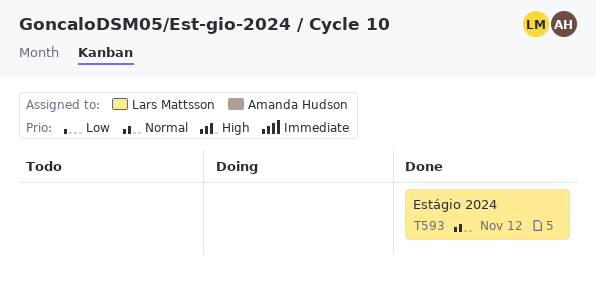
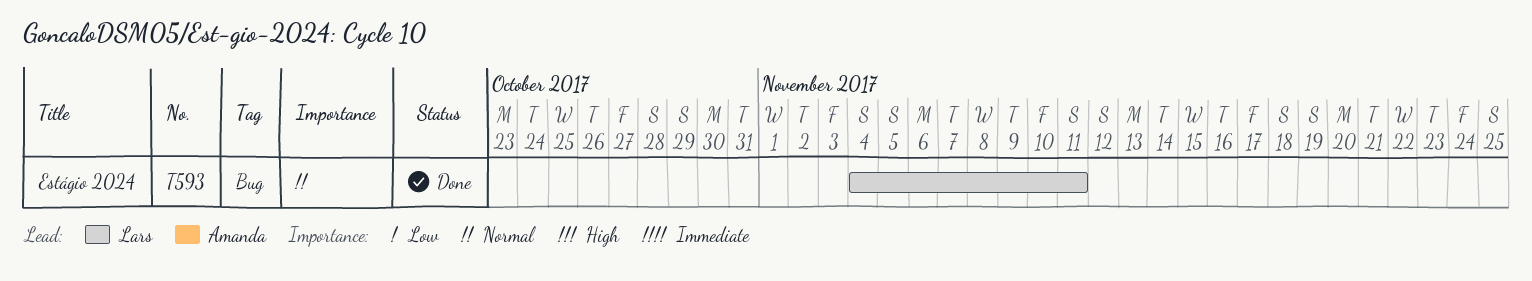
T593, due: Nov 12 -> Nov 11

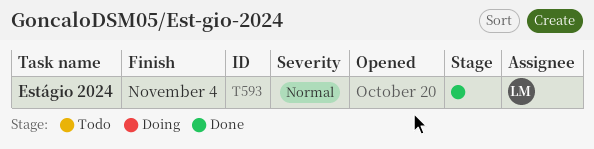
T593, due: Nov 11 -> Nov 4

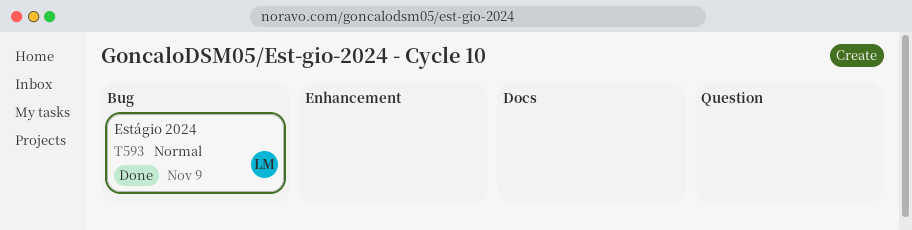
T593, due: Nov 4 -> Nov 9

